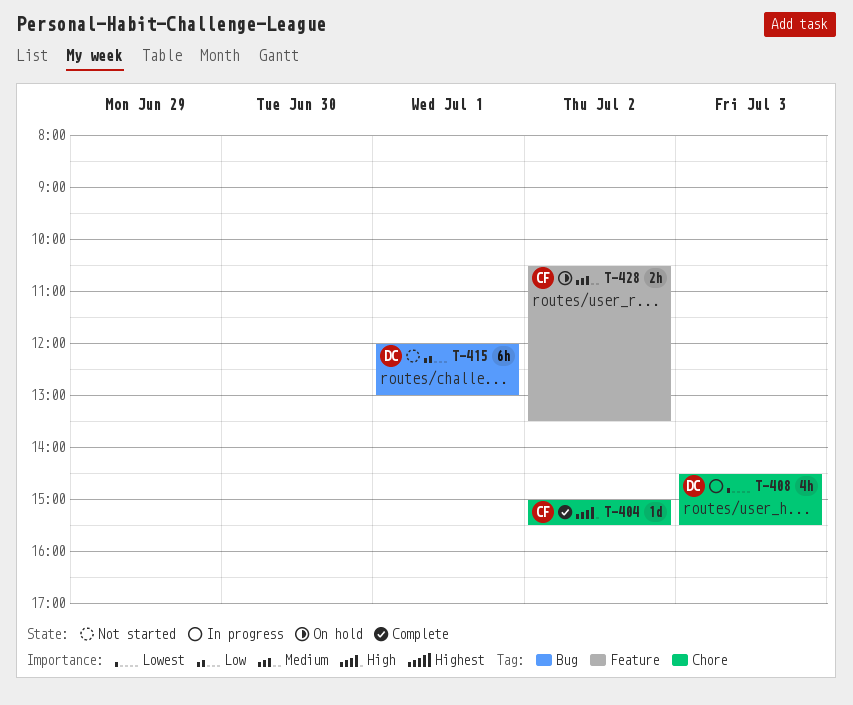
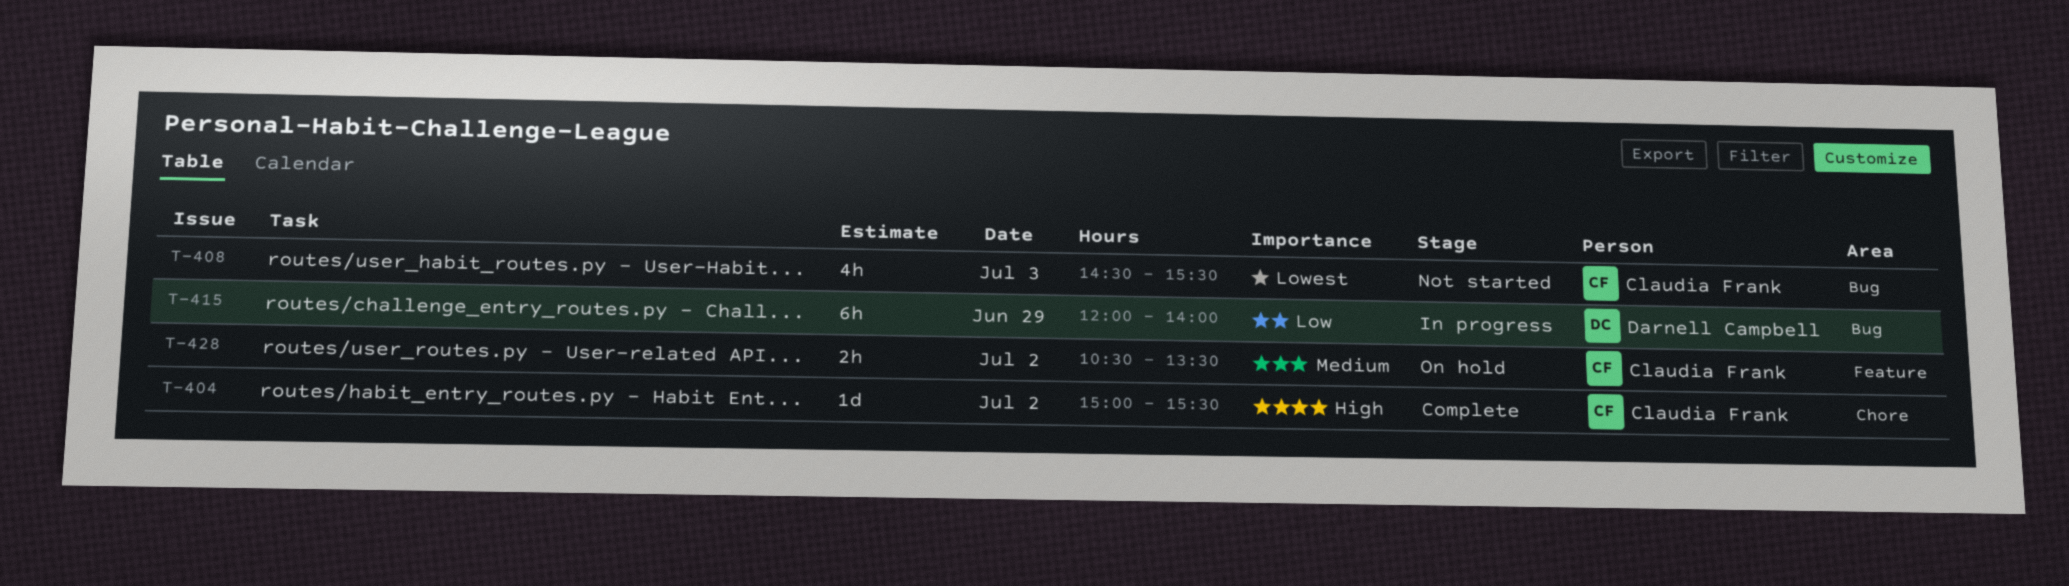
T-408, status: In progress -> Not started
T-408, owner: Darnell Campbell -> Claudia Frank
T-408, label: Chore -> Bug
T-415, status: Not started -> In progress
T-415, day: Jul 1 -> Jun 29
T-415, ends: 13:00 -> 14:00

